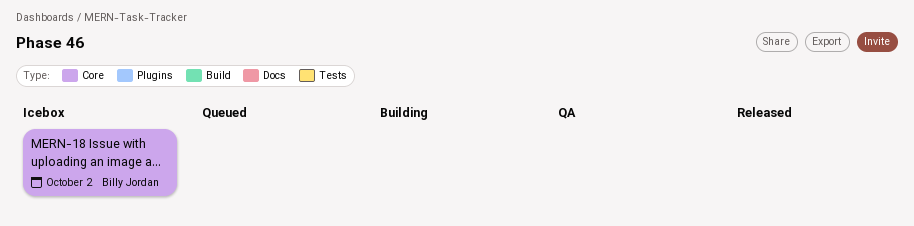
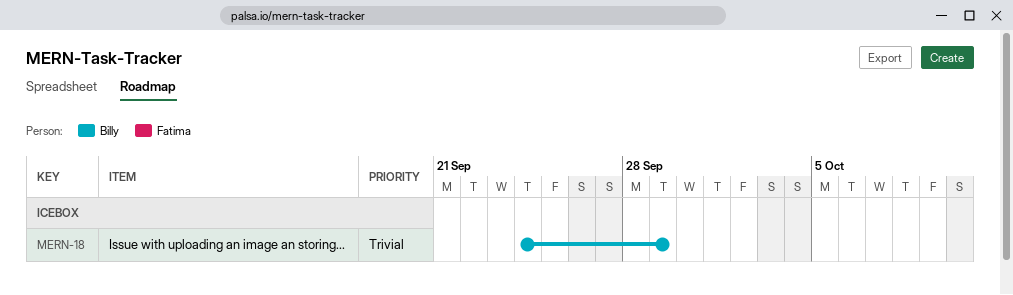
MERN-18, due: Oct 2 -> Sep 29

